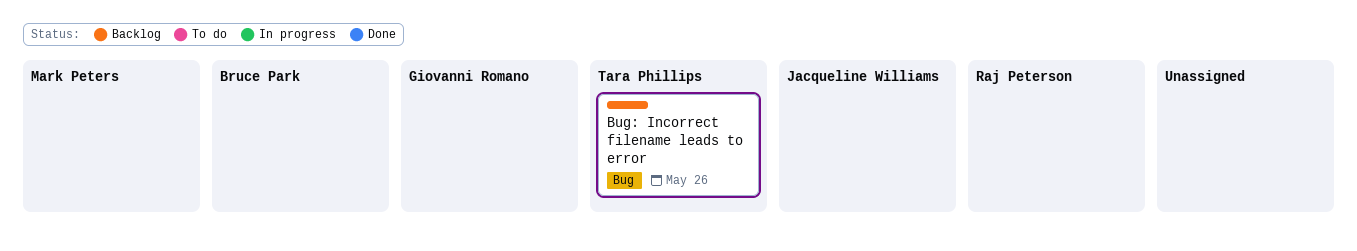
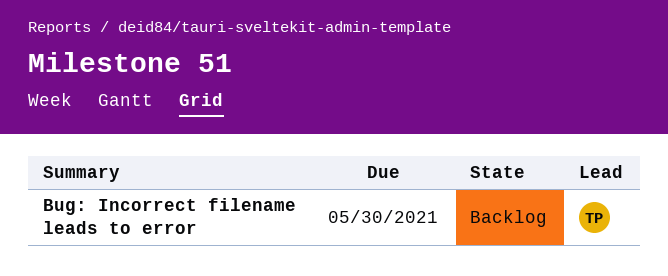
Bug: Incorrect filename leads to error, due: May 26 -> May 30

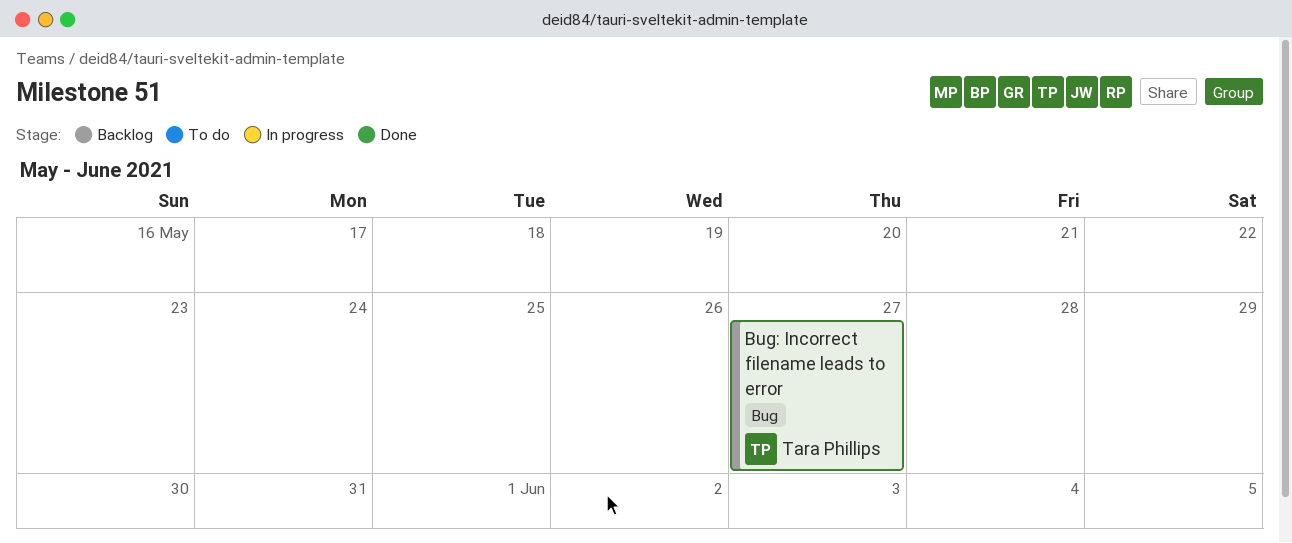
Bug: Incorrect filename leads to error, due: May 30 -> May 27

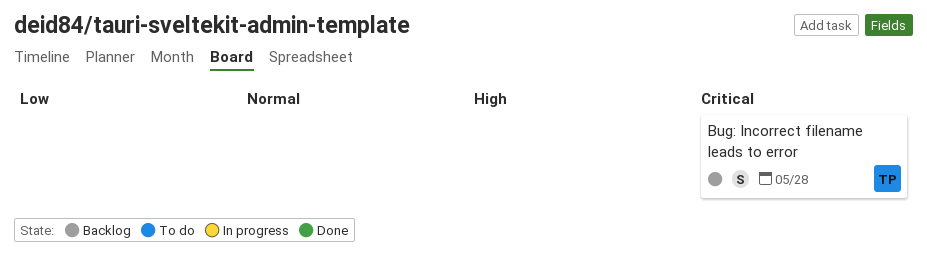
Bug: Incorrect filename leads to error, due: May 27 -> May 28

